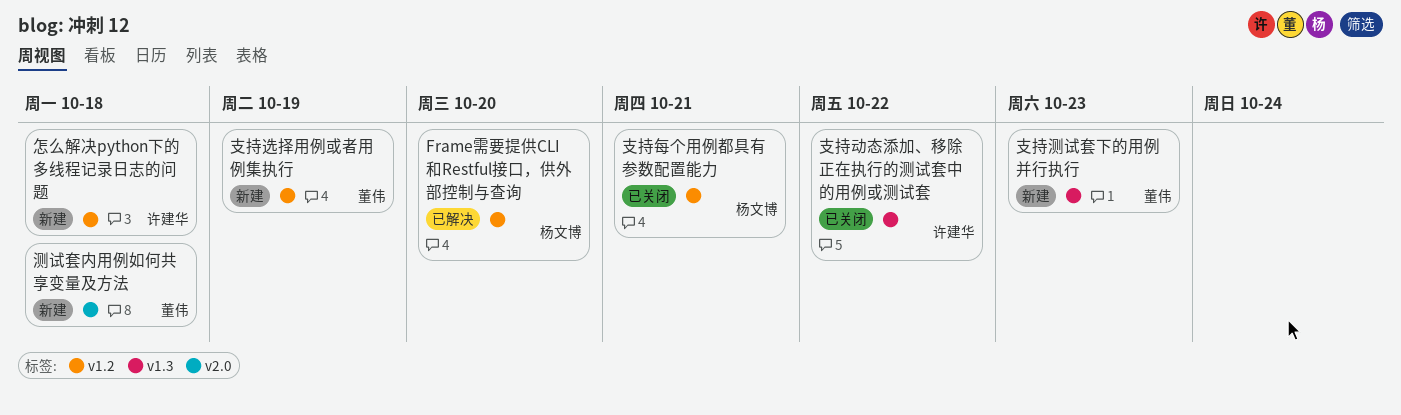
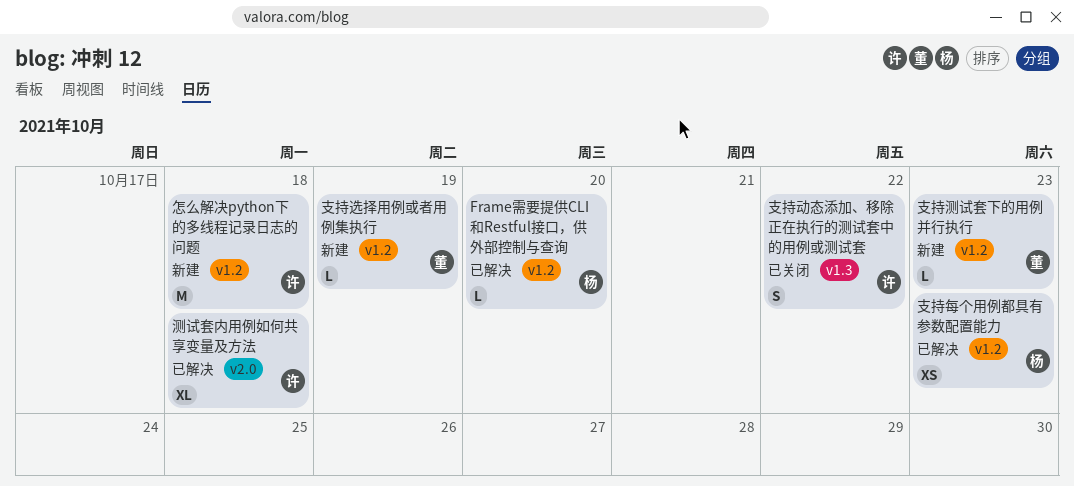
支持每个用例都具有参数配置能力, status: 已关闭 -> 已解决
支持每个用例都具有参数配置能力, due: Oct 21 -> Oct 23
支持测试套下的用例并行执行, label: v1.3 -> v1.2
测试套内用例如何共享变量及方法, status: 新建 -> 已解决
测试套内用例如何共享变量及方法, owner: 董伟 -> 许建华

